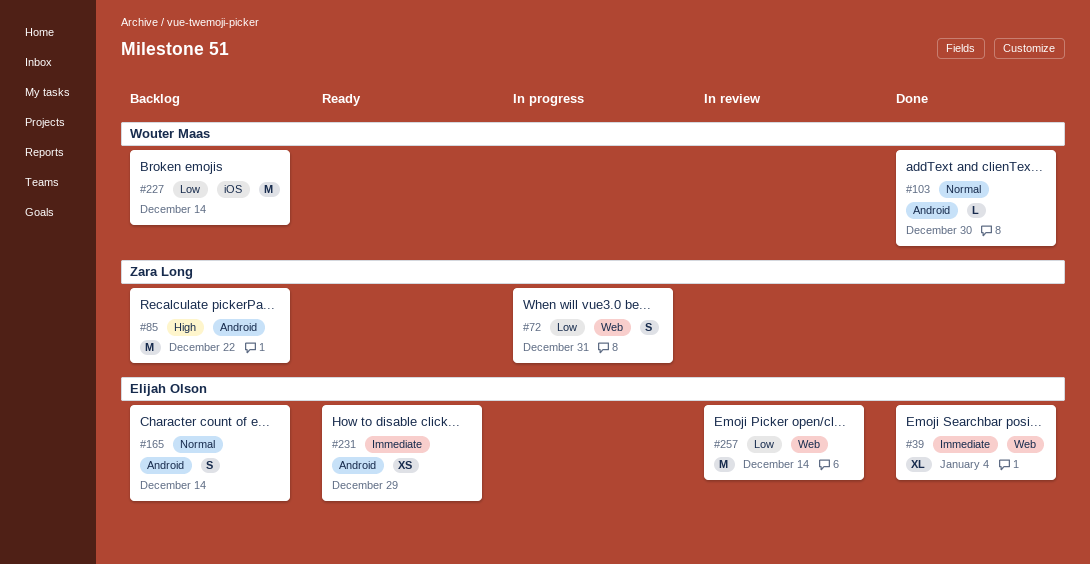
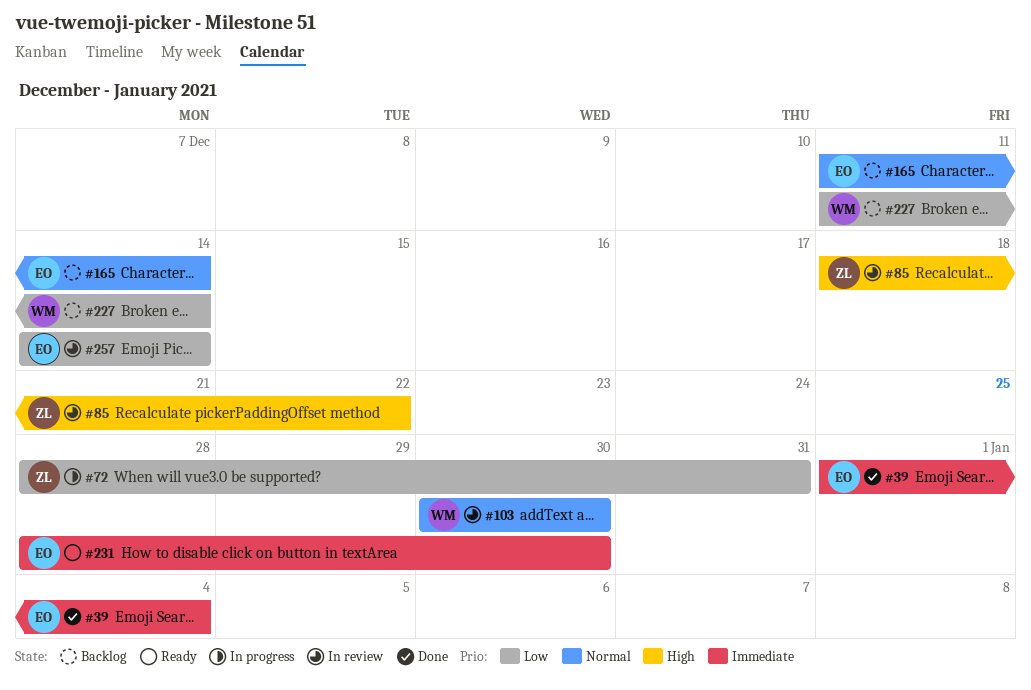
#85, status: Backlog -> In review
#103, status: Done -> In review
#231, due: Dec 29 -> Dec 30

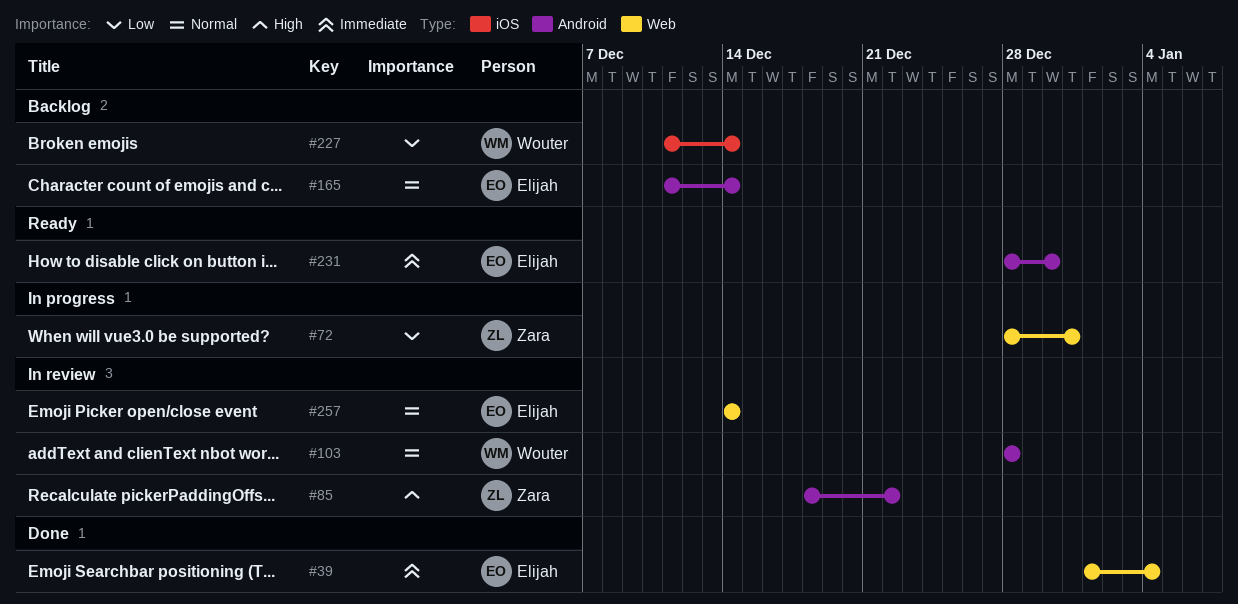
#103, start: Dec 30 -> Dec 28
#103, due: Dec 30 -> Dec 28
#257, priority: Low -> Normal

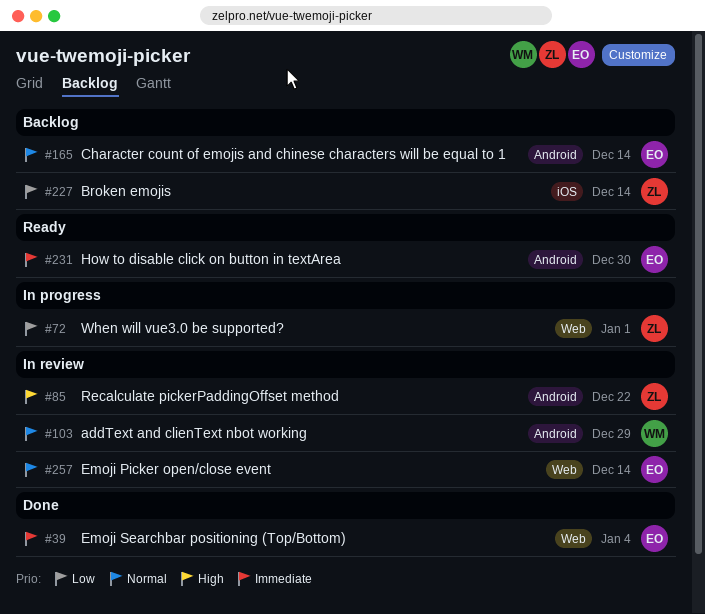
#72, due: Dec 31 -> Jan 1
#103, due: Dec 28 -> Dec 29
#227, owner: Wouter -> Zara

